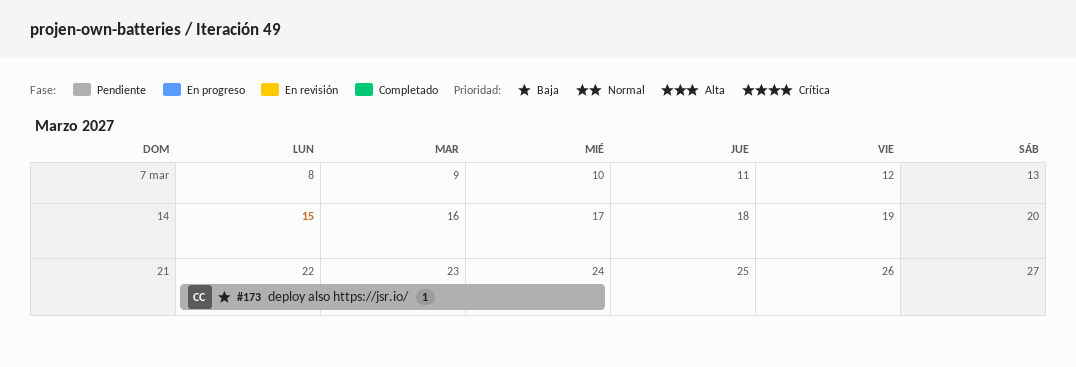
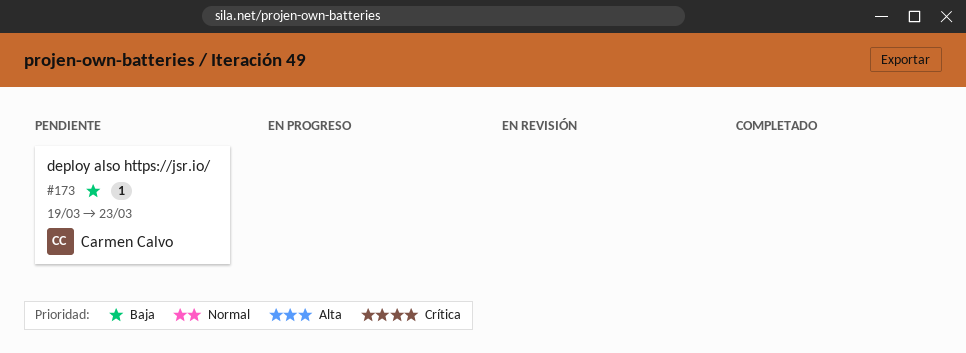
#173, start: Mar 22 -> Mar 19
#173, due: Mar 24 -> Mar 23

